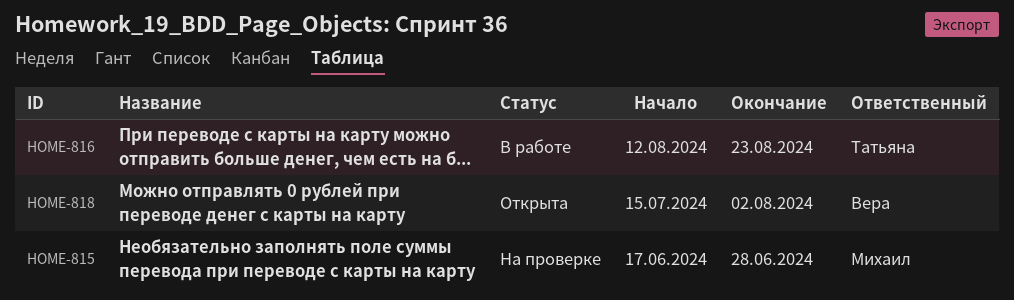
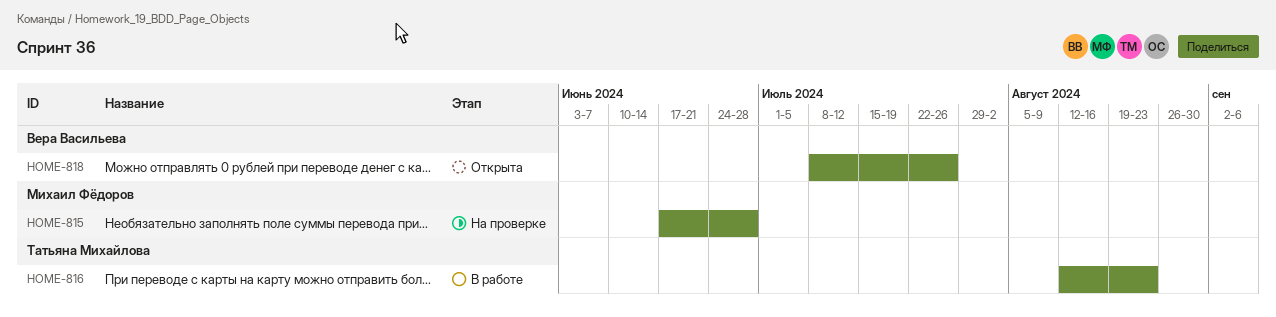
HOME-818, start: Jul 15 -> Jul 8
HOME-818, due: Aug 2 -> Jul 26

